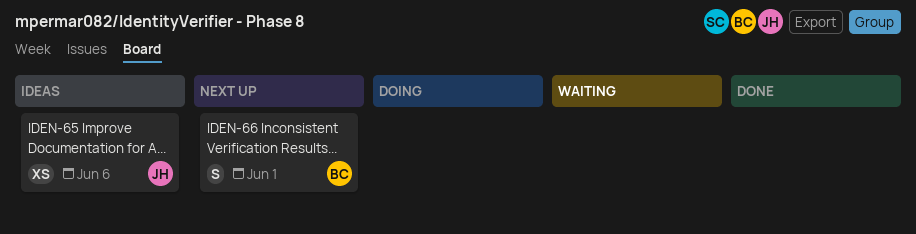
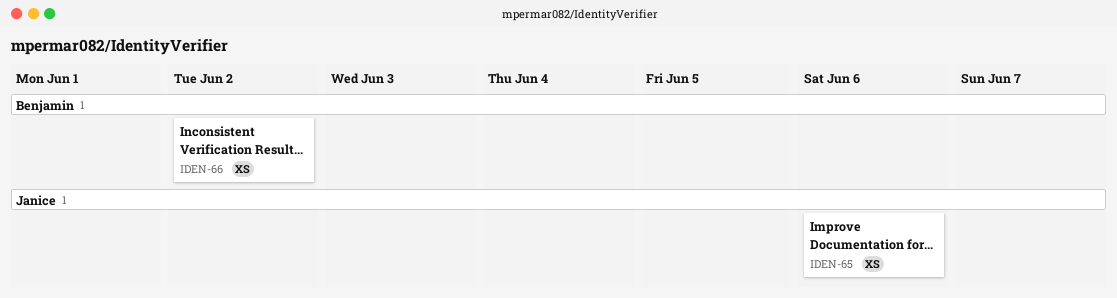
IDEN-66, estimate: S -> XS
IDEN-66, due: Jun 1 -> Jun 2

